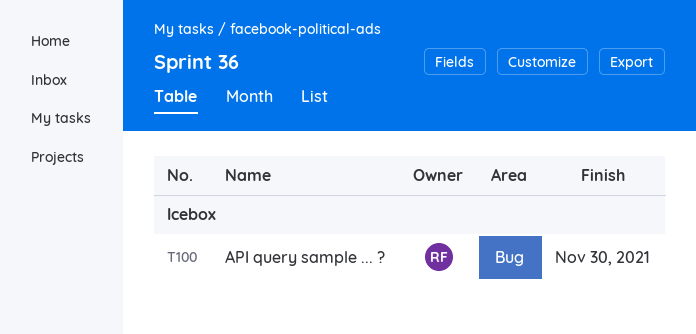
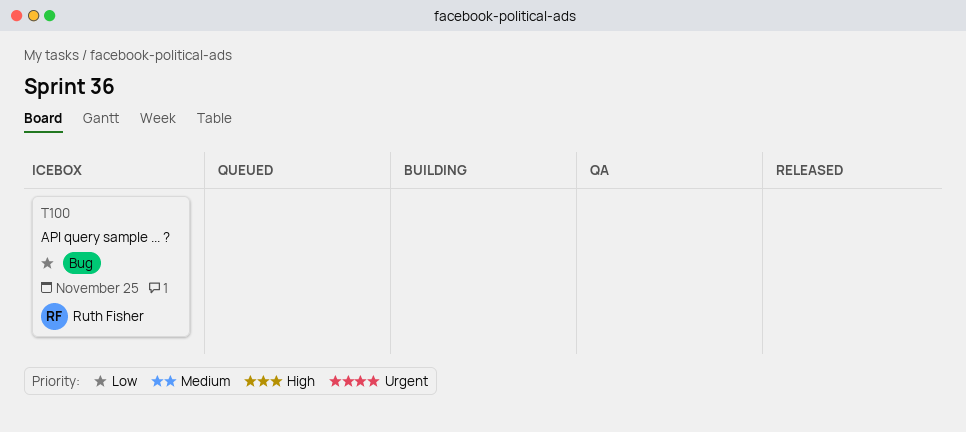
T100, due: Nov 30 -> Nov 25

